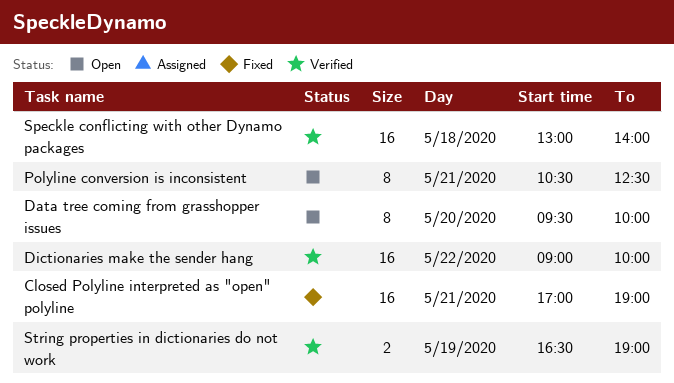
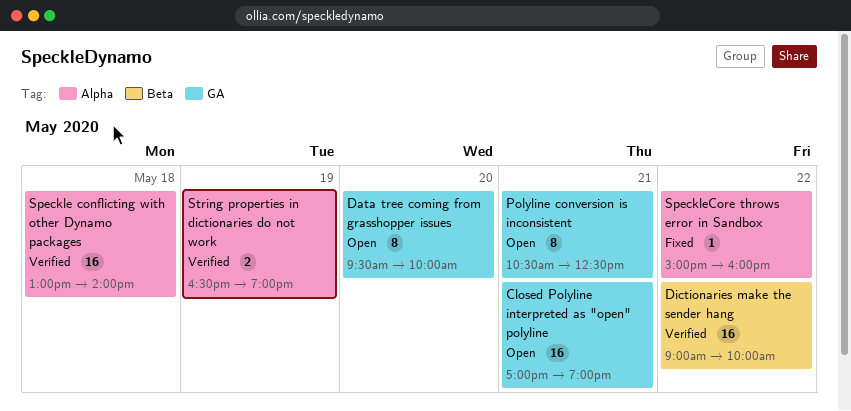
Closed Polyline interpreted as "open" polyline, status: Fixed -> Open
SpeckleCore throws error in Sandbox: none -> present

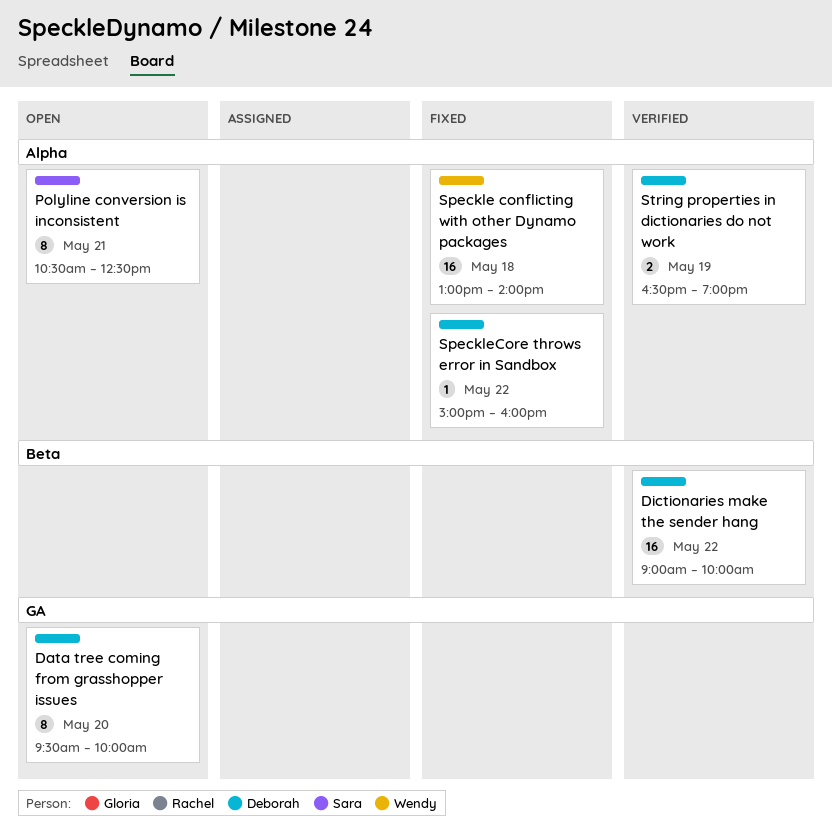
Closed Polyline interpreted as "open" polyline: present -> none
Polyline conversion is inconsistent, label: GA -> Alpha
Speckle conflicting with other Dynamo packages, status: Verified -> Fixed

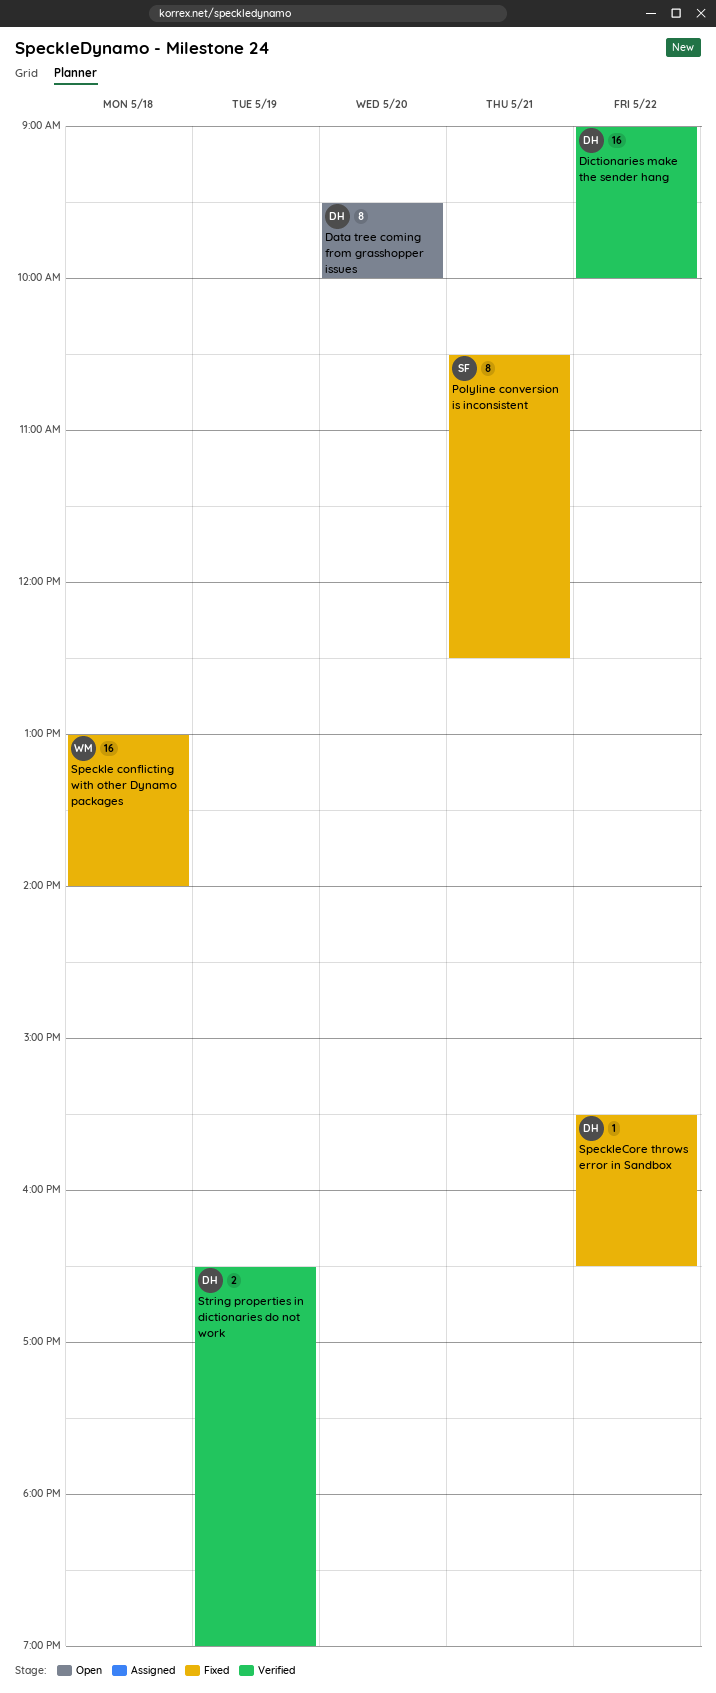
Polyline conversion is inconsistent, status: Open -> Fixed
SpeckleCore throws error in Sandbox, begins: 15:00 -> 15:30
SpeckleCore throws error in Sandbox, ends: 16:00 -> 16:30

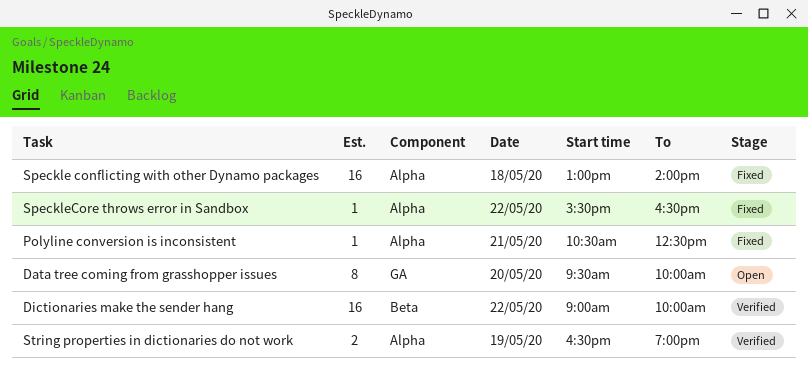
Polyline conversion is inconsistent, estimate: 8 -> 1

